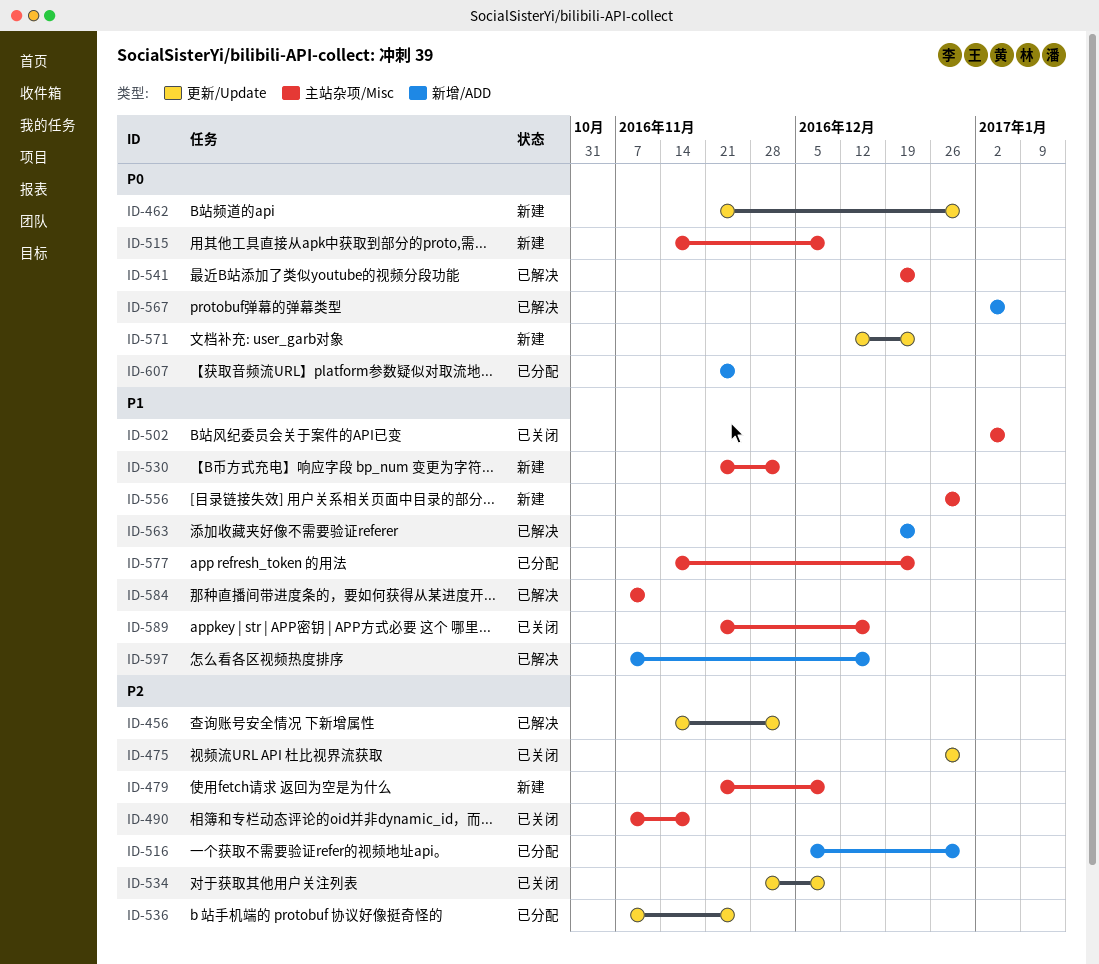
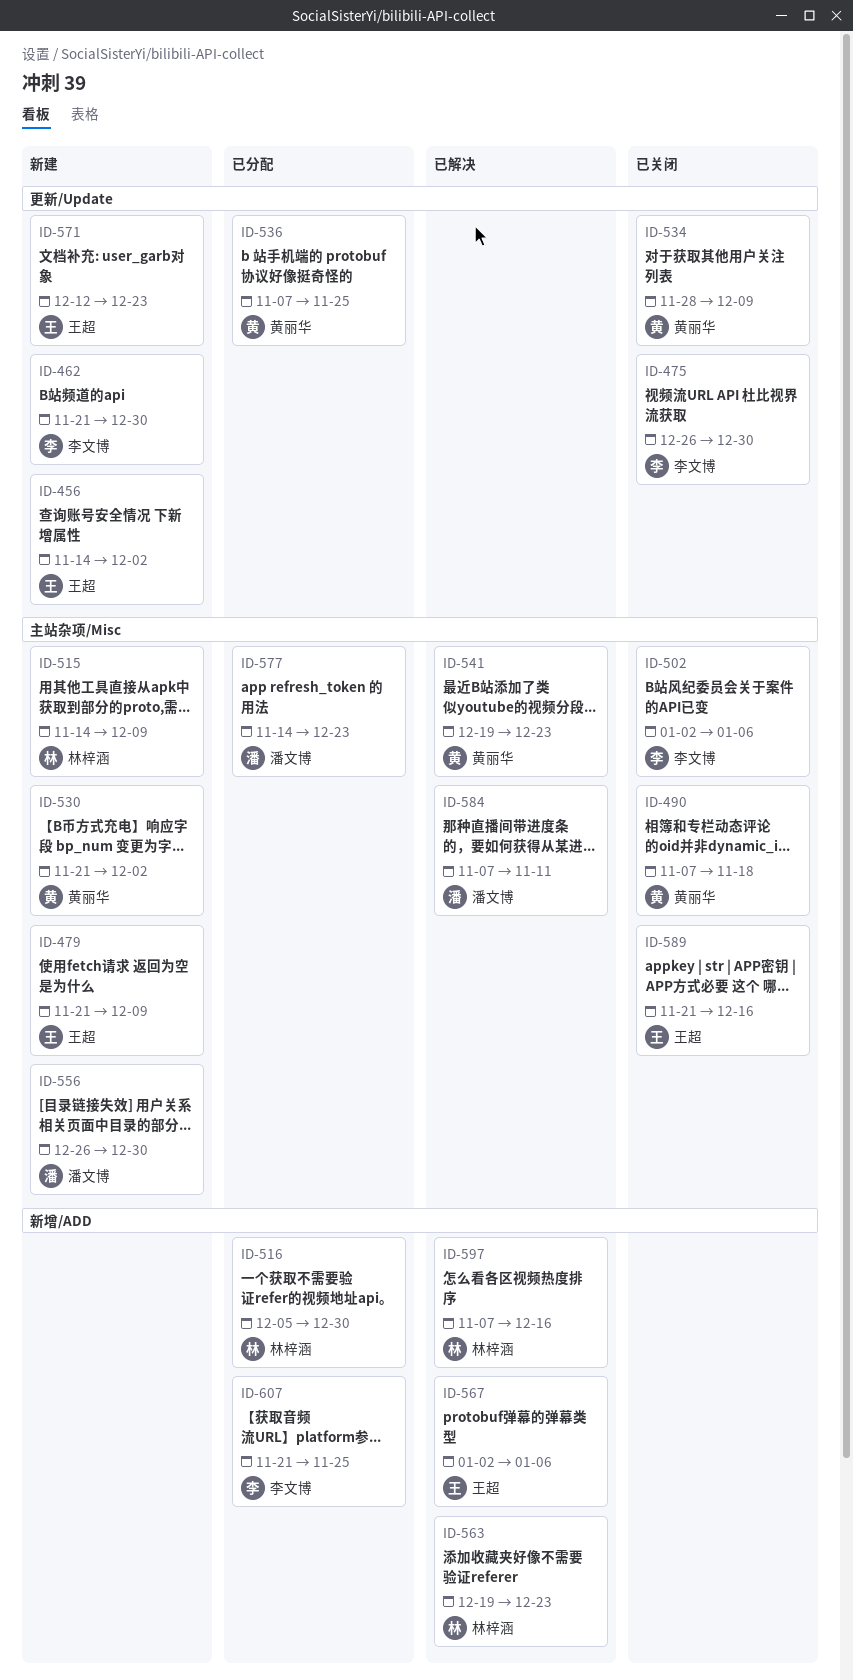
ID-456, status: 已解决 -> 新建

